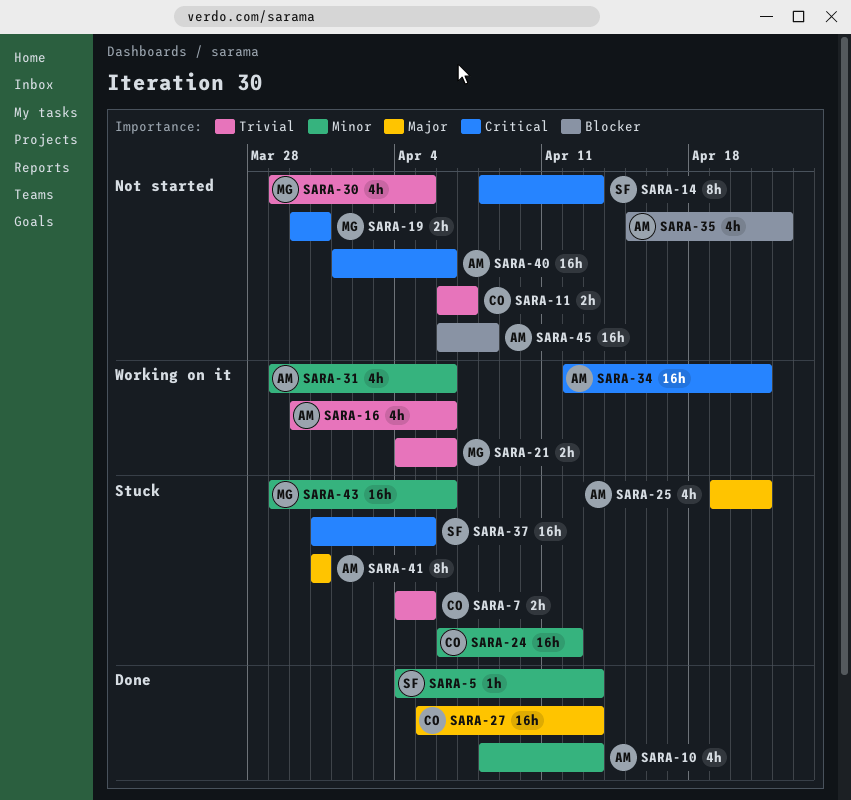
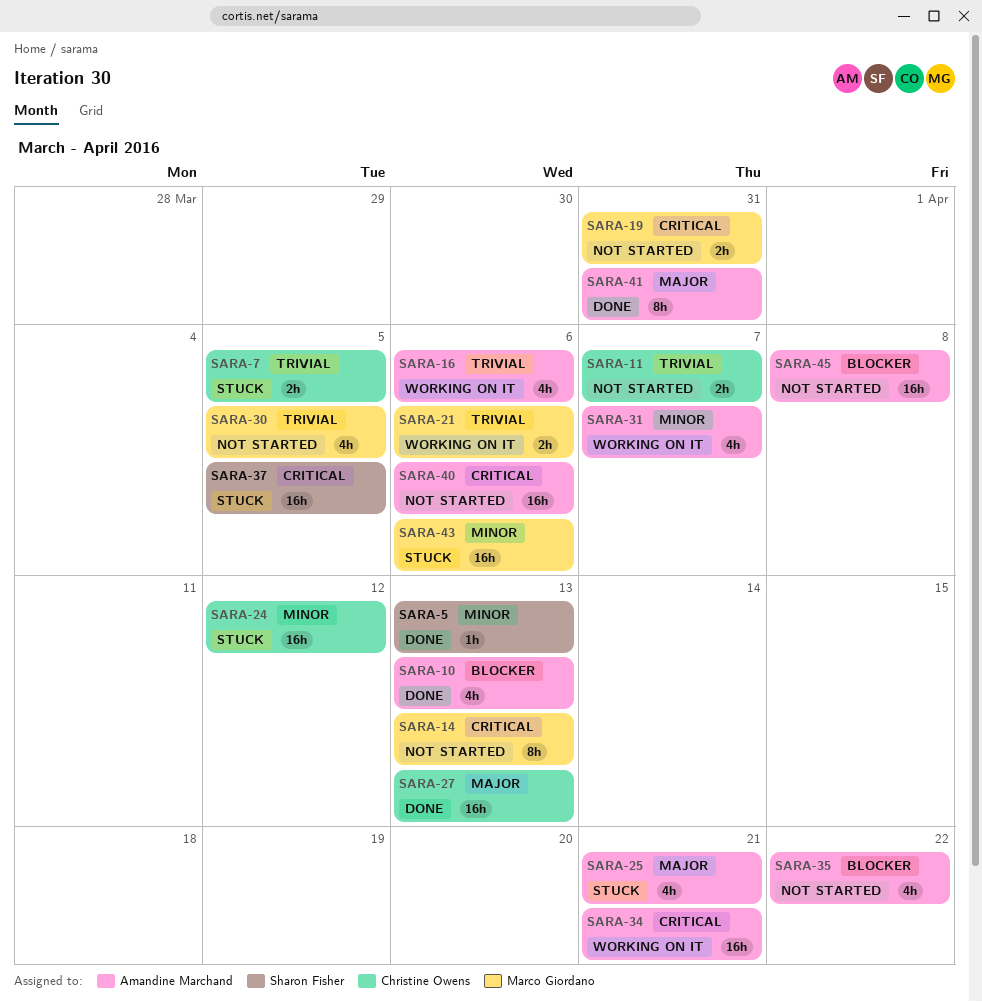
SARA-10, priority: Minor -> Blocker
SARA-14, owner: Sharon Fisher -> Marco Giordano
SARA-31, due: Apr 6 -> Apr 7
SARA-41, status: Stuck -> Done

